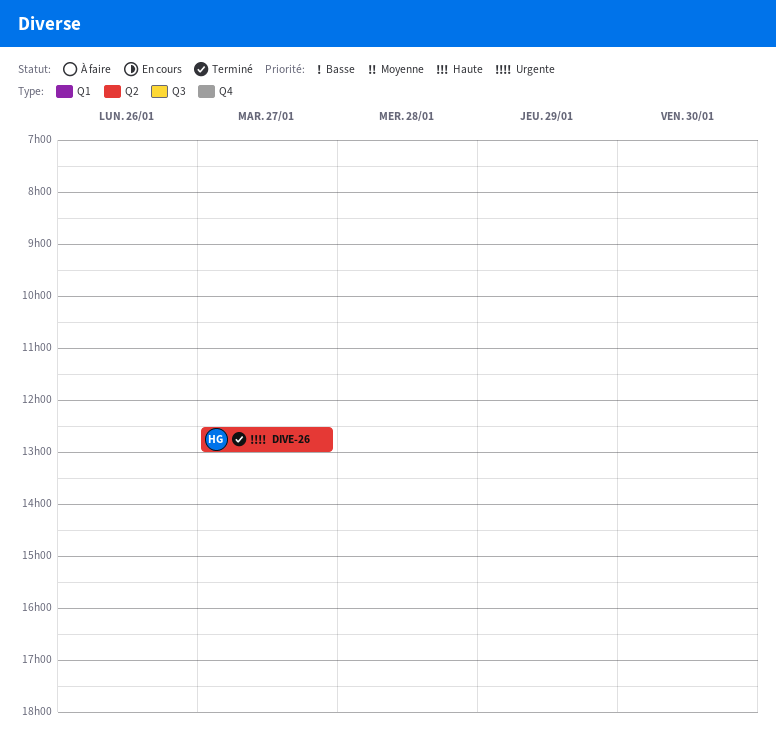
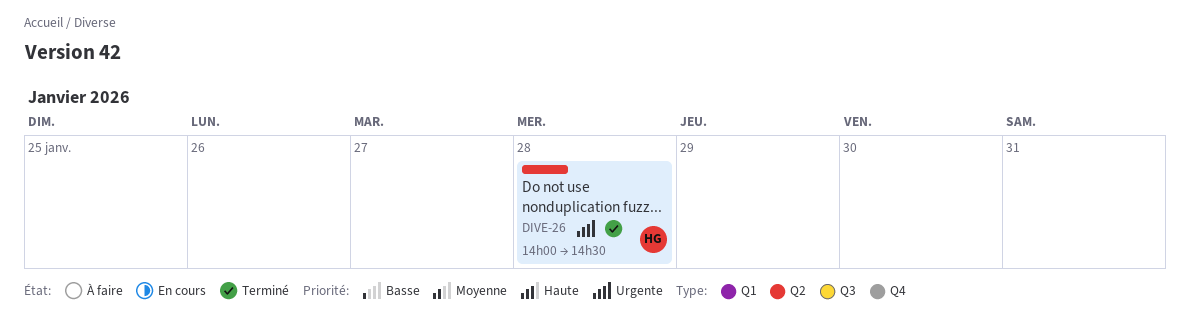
DIVE-26, day: Jan 27 -> Jan 28
DIVE-26, begins: 12:30 -> 14:00
DIVE-26, ends: 13:00 -> 14:30

